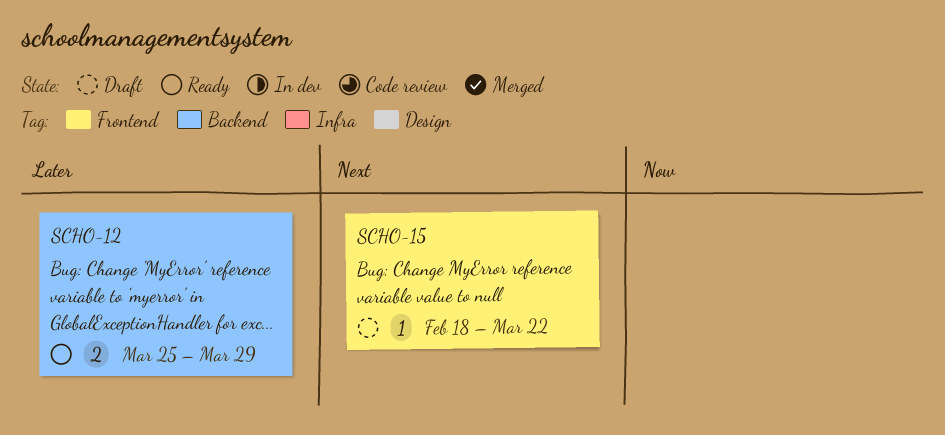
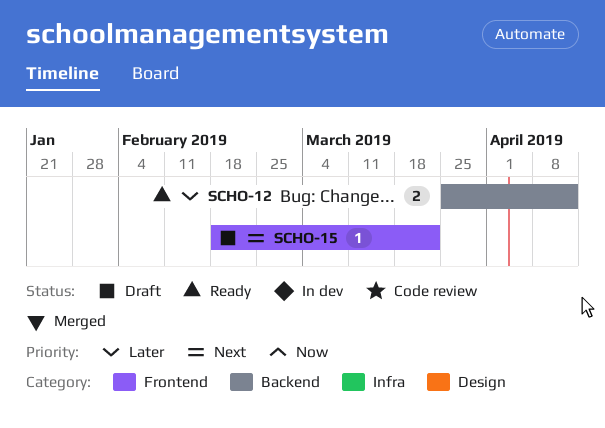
SCHO-12, due: Mar 29 -> Apr 12

